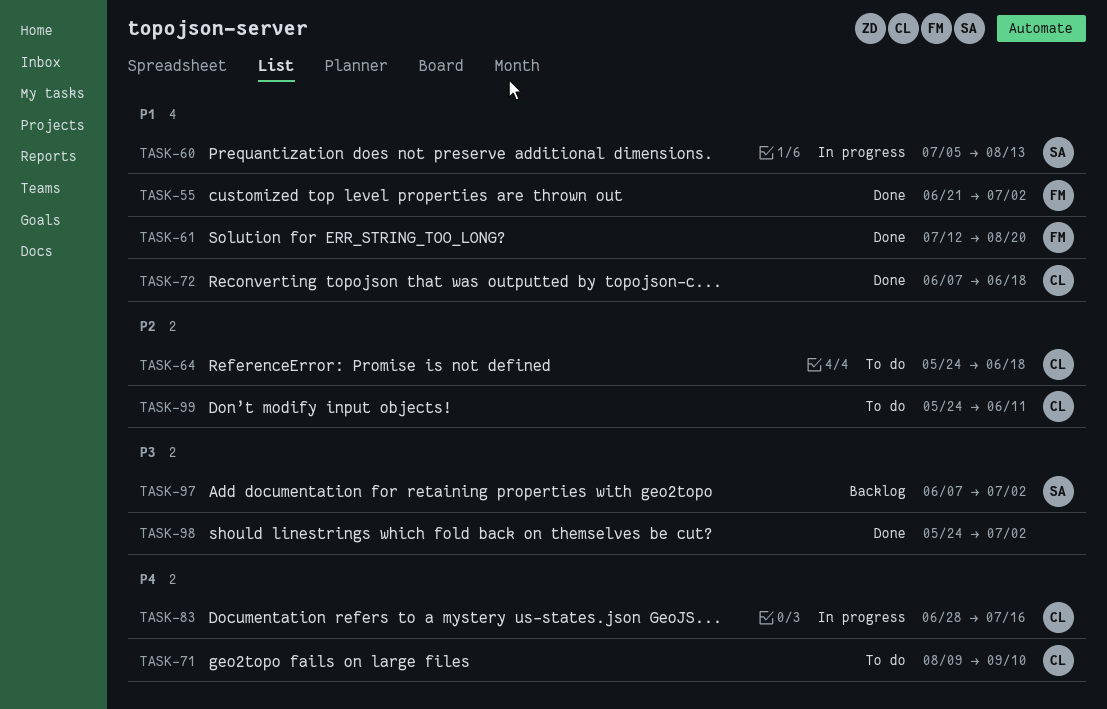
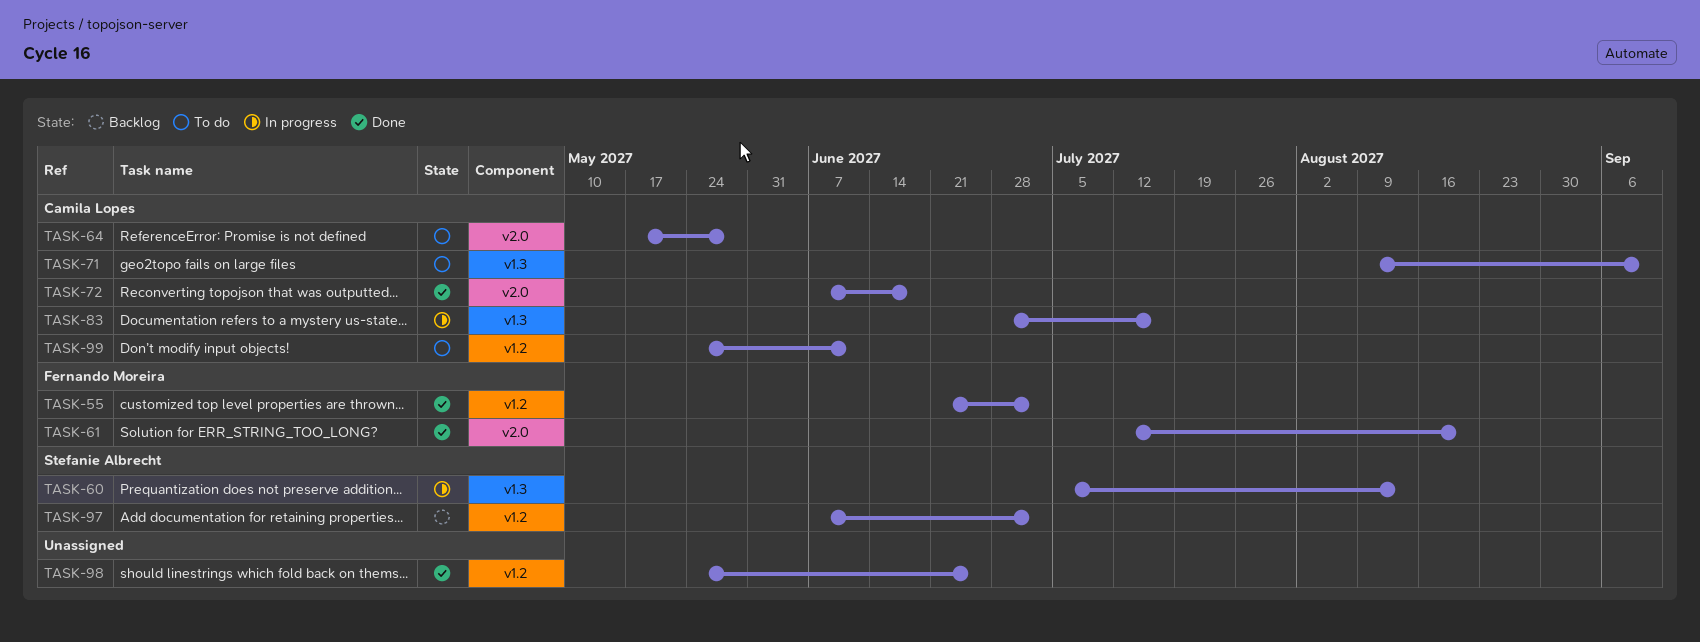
TASK-64, start: May 24 -> May 17
TASK-64, due: Jun 18 -> May 28
TASK-98, due: Jul 2 -> Jun 25

